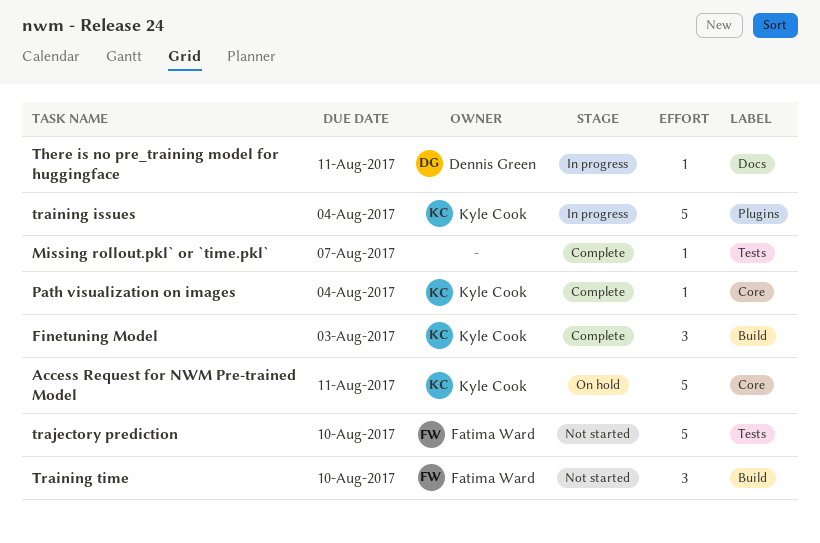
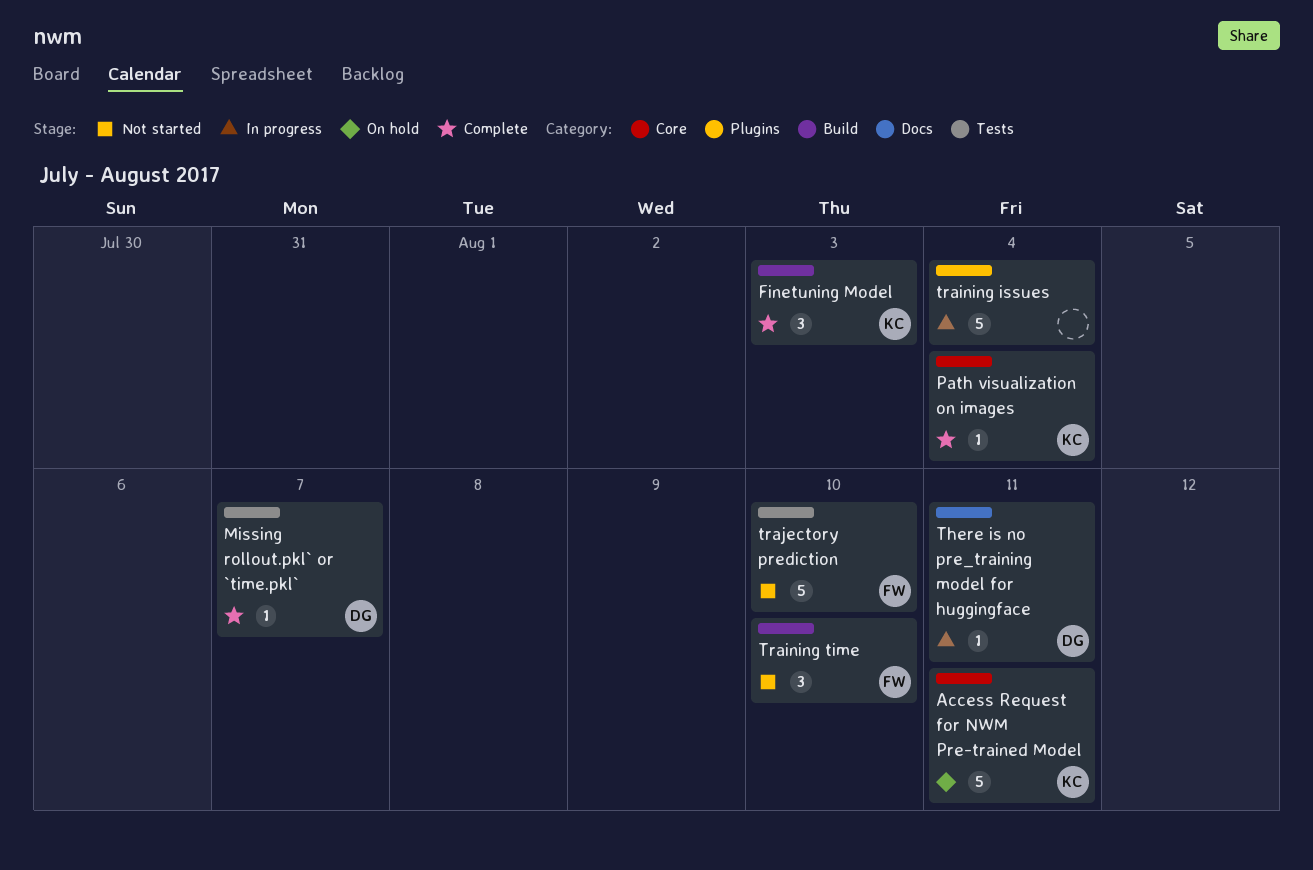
Missing rollout.pkl` or `time.pkl`, owner: none -> Dennis Green
training issues, owner: Kyle Cook -> none

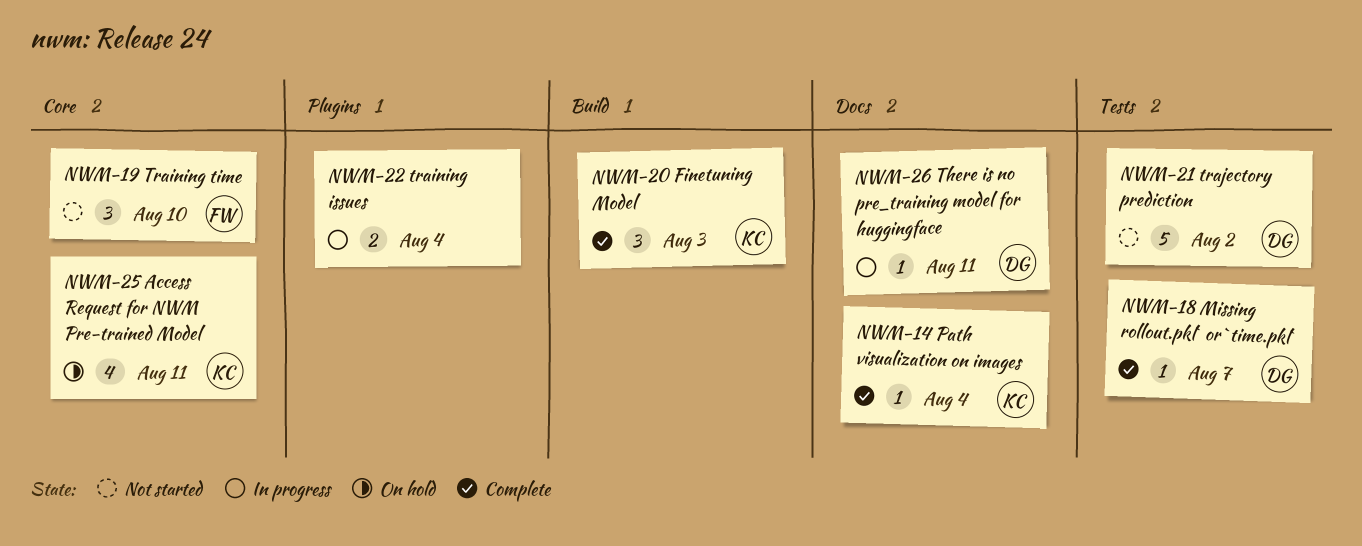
Access Request for NWM Pre-trained Model, estimate: 5 -> 4
Path visualization on images, label: Core -> Docs
training issues, estimate: 5 -> 2
Training time, label: Build -> Core
trajectory prediction, owner: FW -> DG
trajectory prediction, due: Aug 10 -> Aug 2

